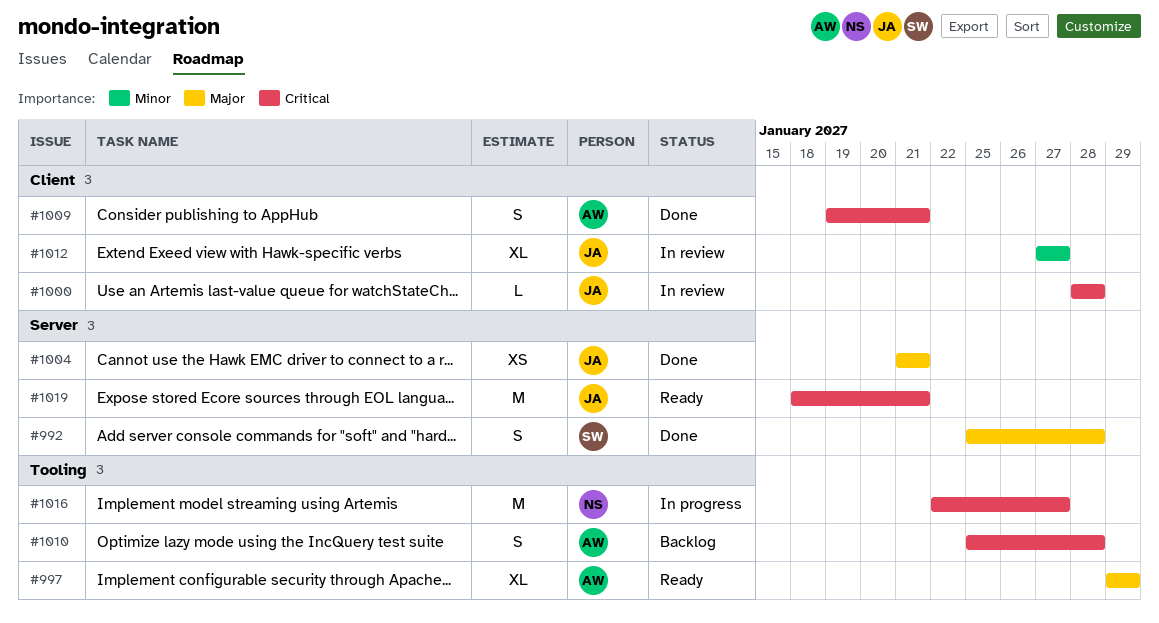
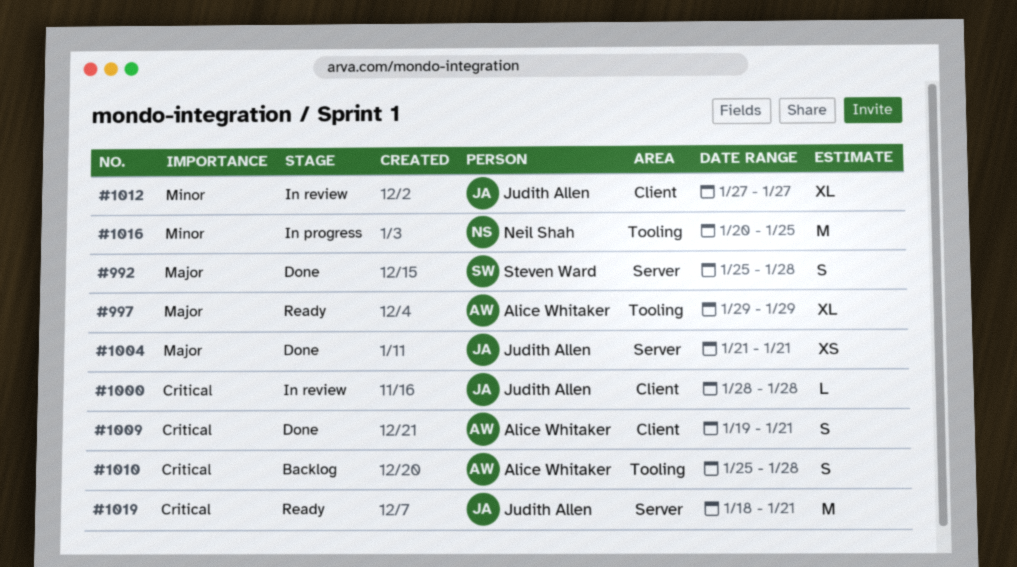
#1016, priority: Critical -> Minor
#1016, start: Jan 22 -> Jan 20
#1016, due: Jan 27 -> Jan 25

